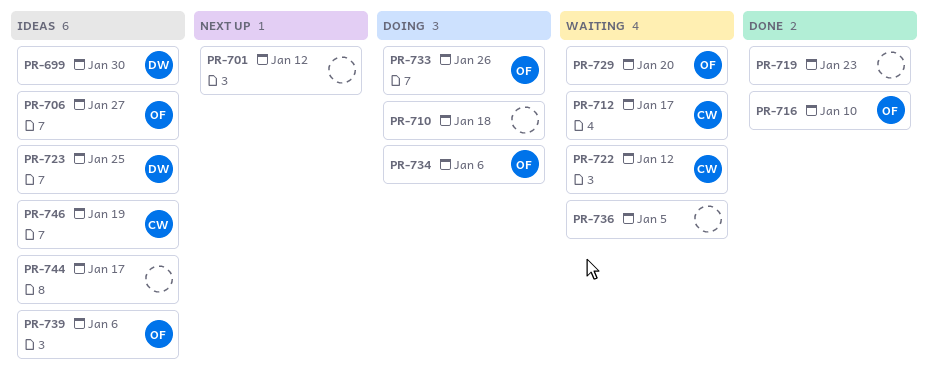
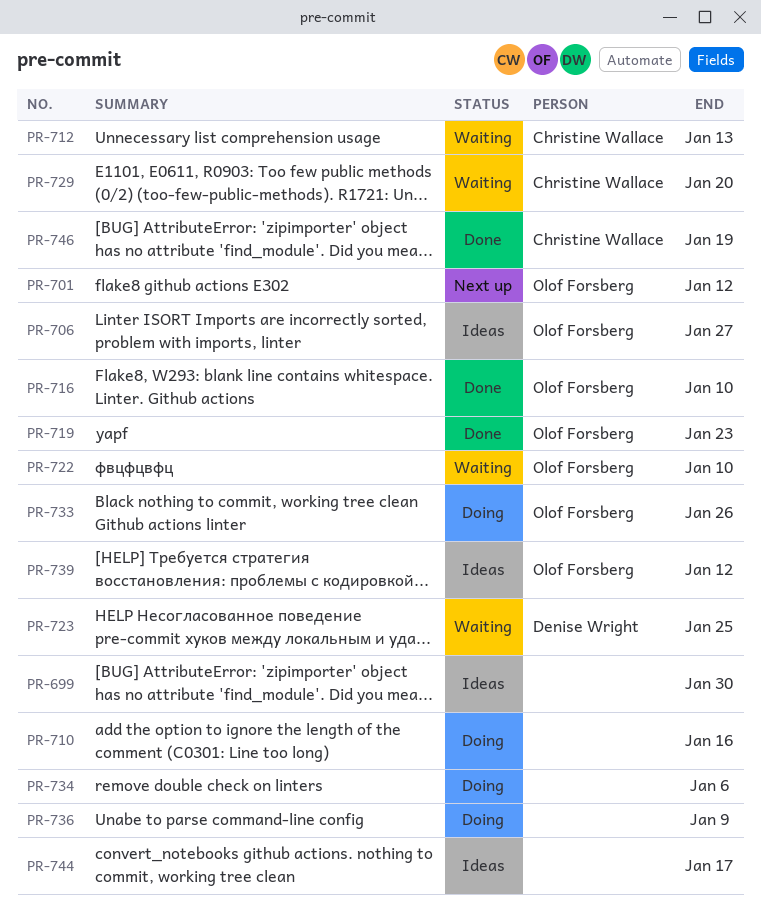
PR-699, owner: Denise Wright -> none
PR-701, owner: none -> Olof Forsberg
PR-710, due: Jan 18 -> Jan 16
PR-712, due: Jan 17 -> Jan 13
PR-719, owner: none -> Olof Forsberg
PR-722, owner: Christine Wallace -> Olof Forsberg
PR-722, due: Jan 12 -> Jan 10
PR-723, status: Ideas -> Waiting
PR-729, owner: Olof Forsberg -> Christine Wallace
PR-734, owner: Olof Forsberg -> none
PR-736, status: Waiting -> Doing
PR-736, due: Jan 5 -> Jan 9
PR-739, due: Jan 6 -> Jan 12
PR-746, status: Ideas -> Done

